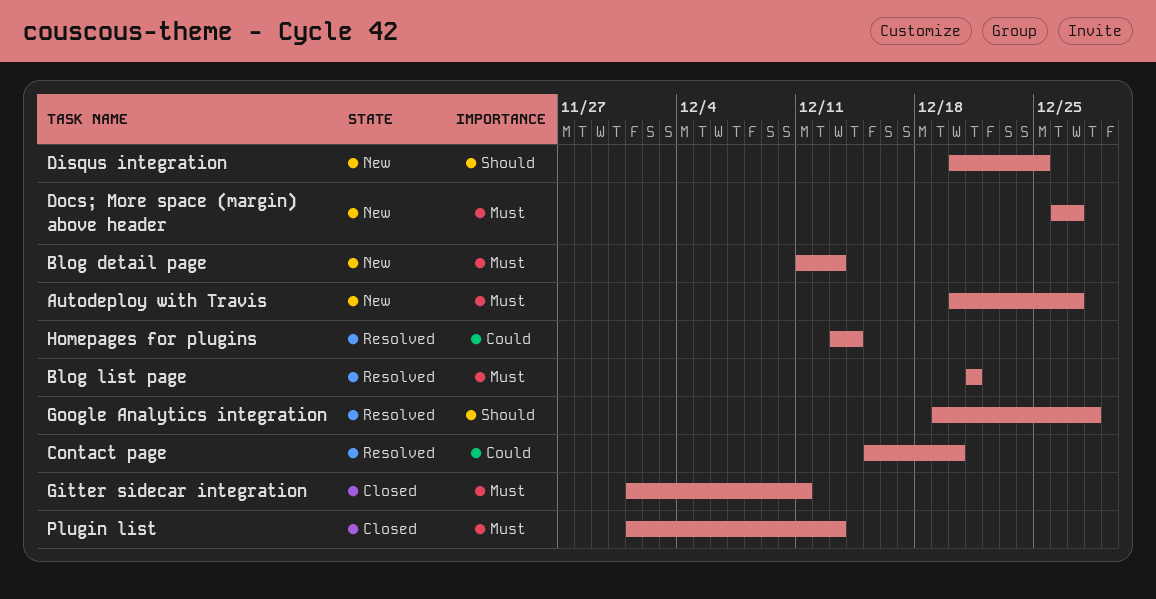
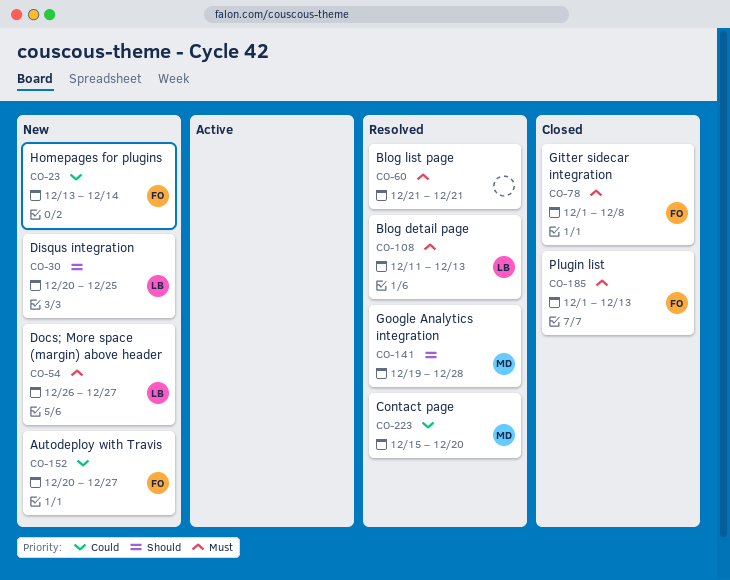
Autodeploy with Travis, priority: Must -> Could
Blog detail page, status: New -> Resolved
Gitter sidecar integration, due: Dec 11 -> Dec 8
Homepages for plugins, status: Resolved -> New

